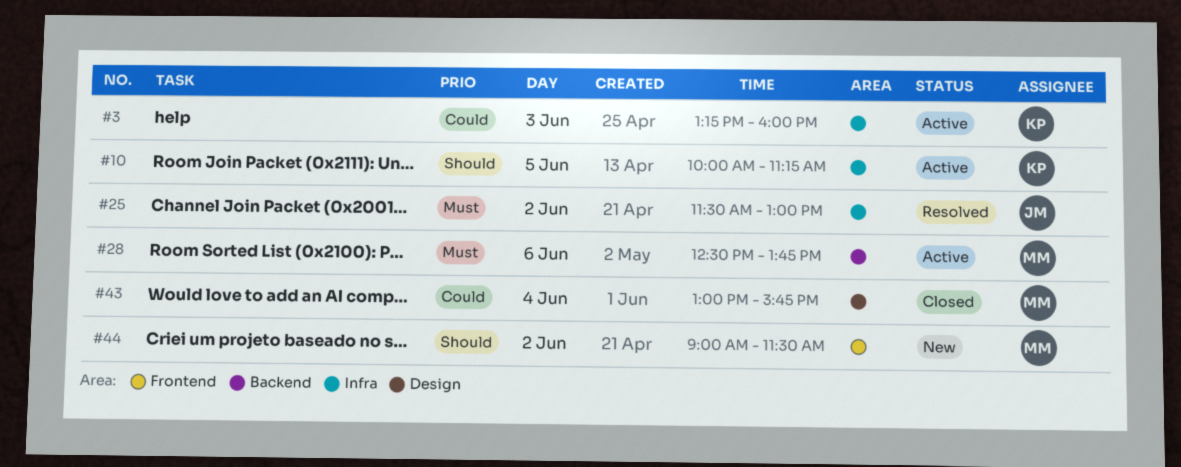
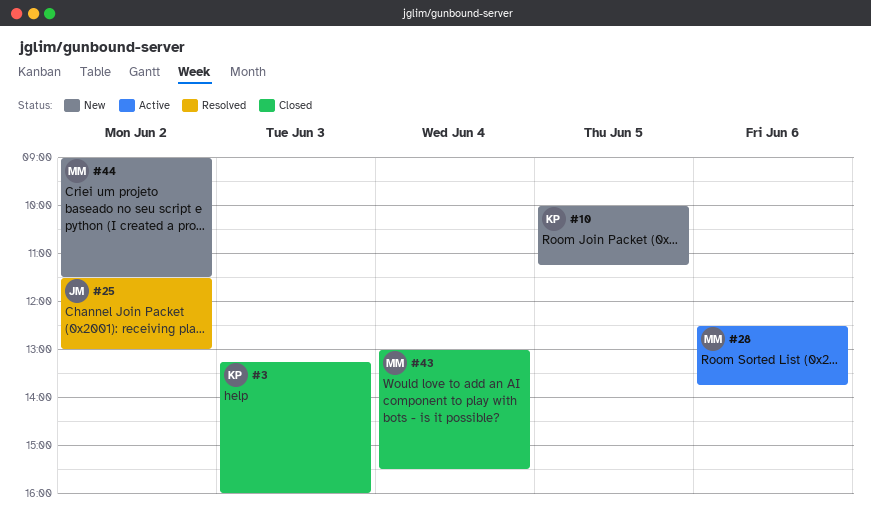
#3, status: Active -> Closed
#10, status: Active -> New
#43, ends: 15:45 -> 15:30

